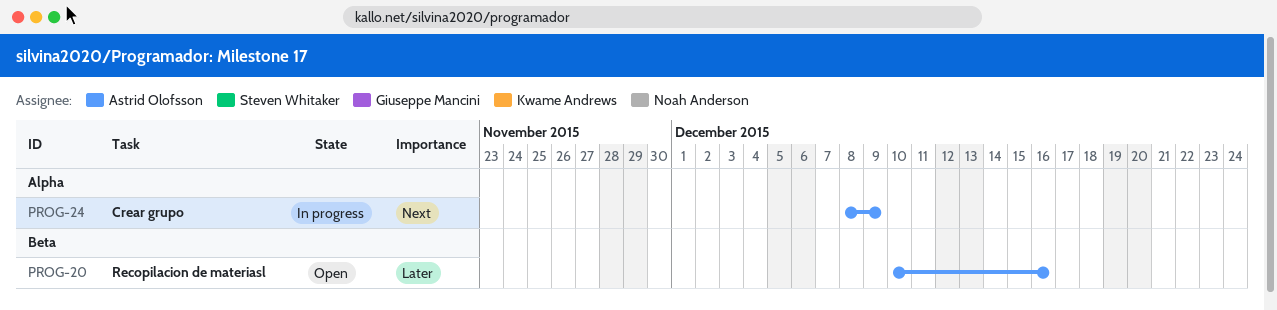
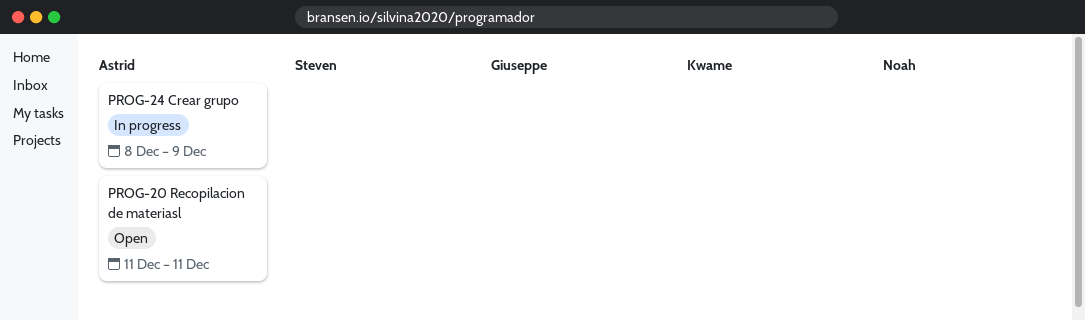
PROG-20, start: Dec 10 -> Dec 11
PROG-20, due: Dec 16 -> Dec 11

